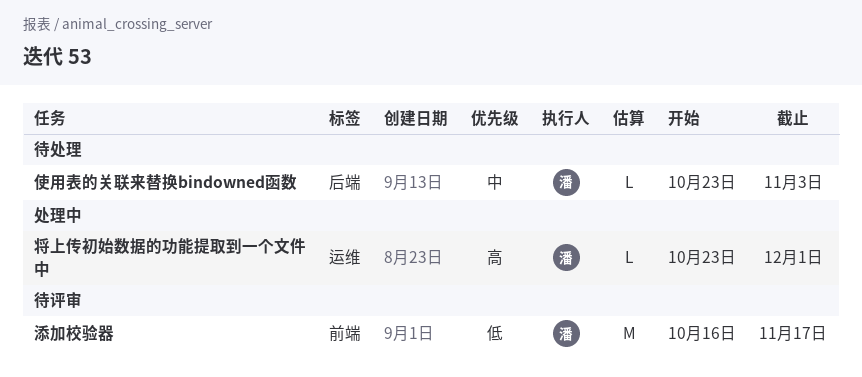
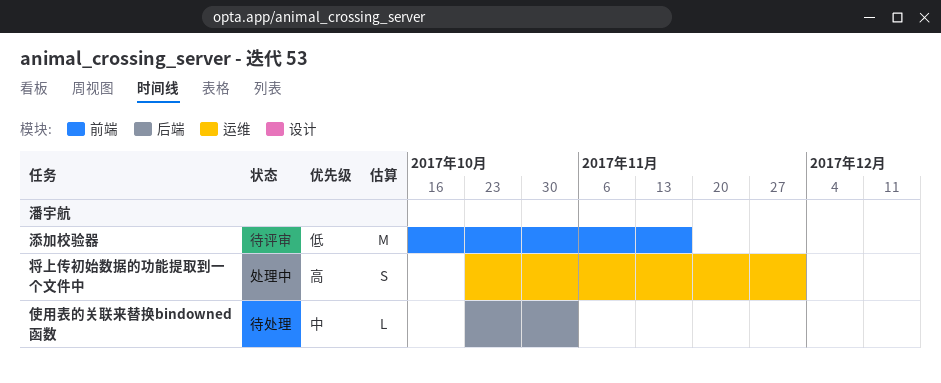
将上传初始数据的功能提取到一个文件中, estimate: L -> S

